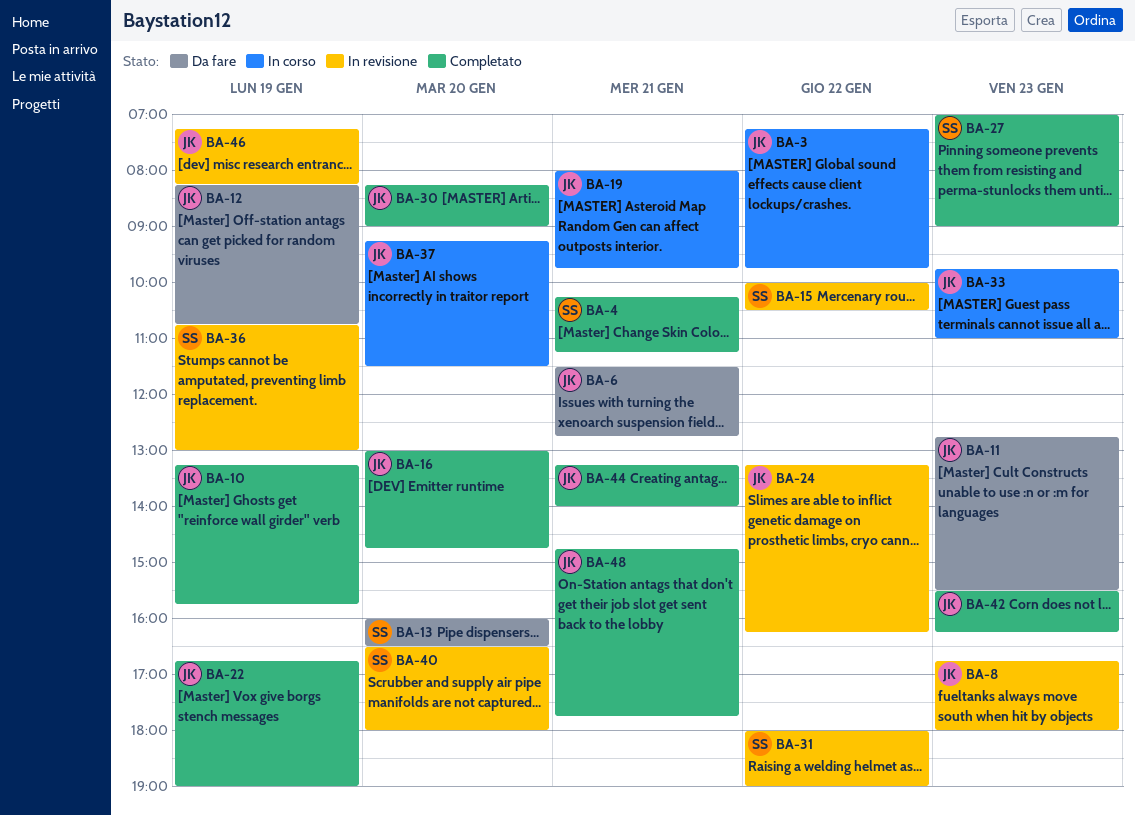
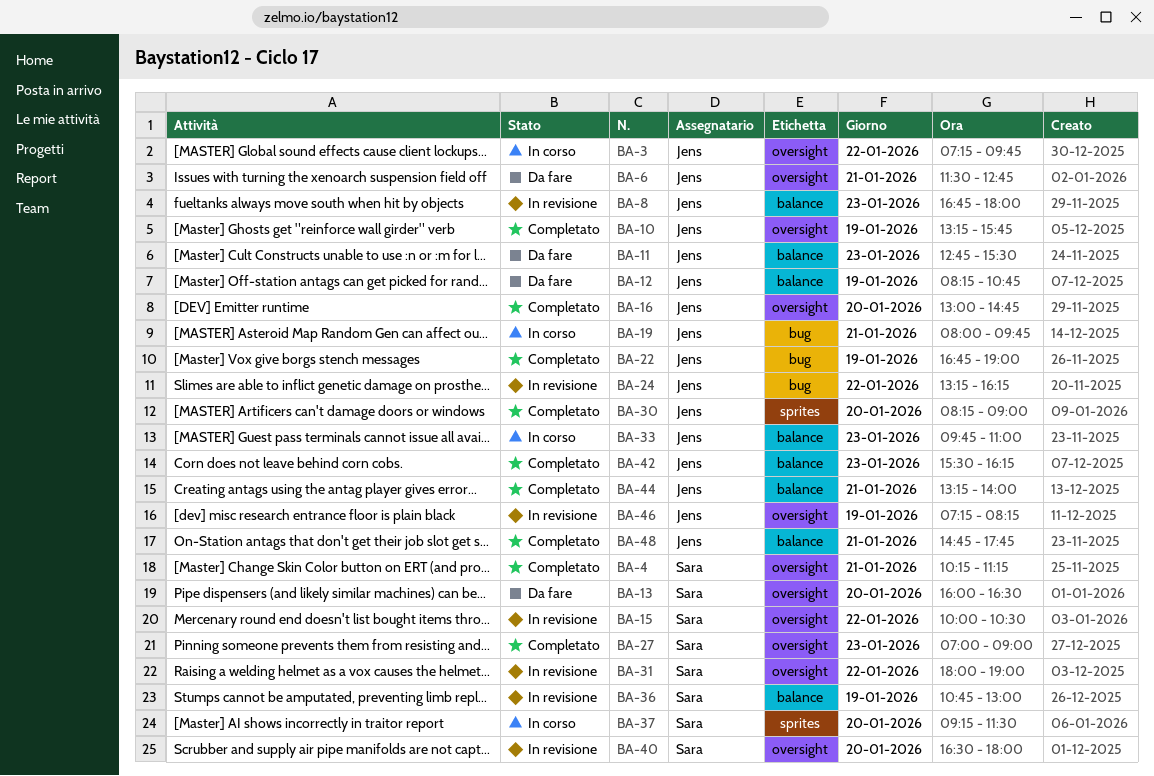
BA-37, owner: Jens -> Sara

